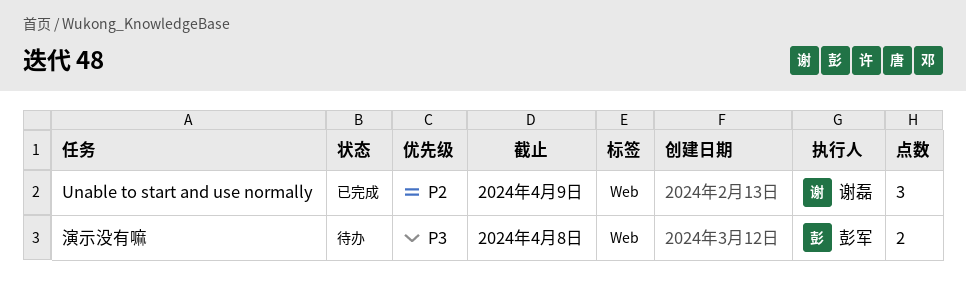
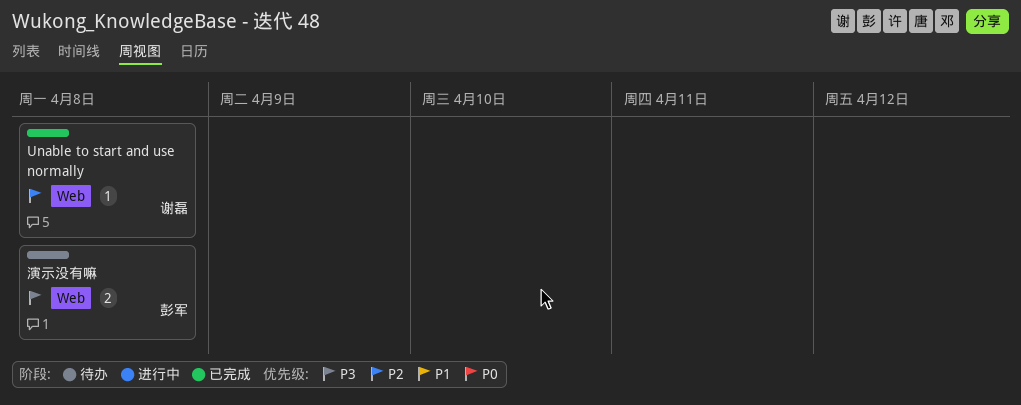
Unable to start and use normally, estimate: 3 -> 1
Unable to start and use normally, due: Apr 9 -> Apr 8

